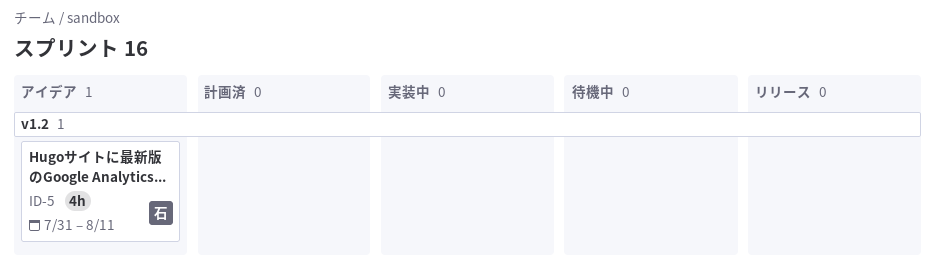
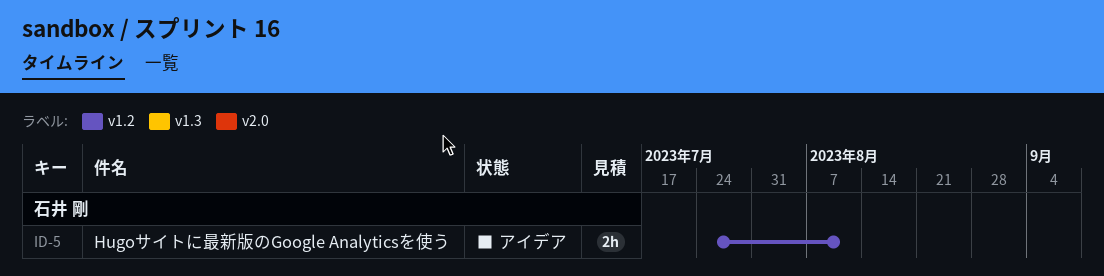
ID-5, estimate: 4h -> 2h
ID-5, start: Jul 31 -> Jul 24

